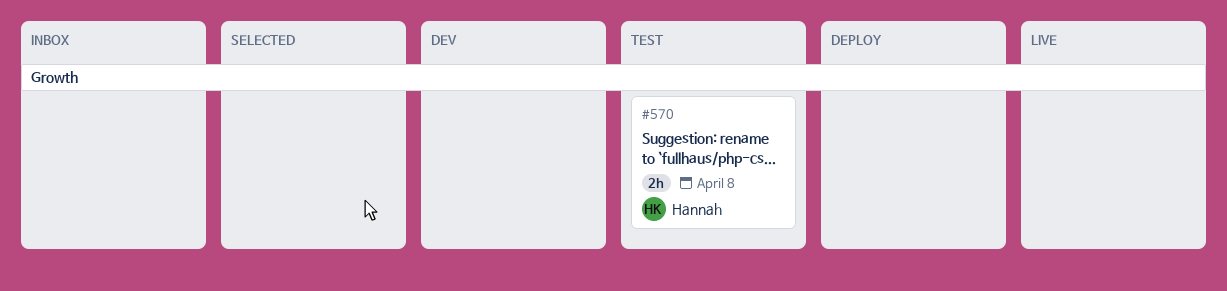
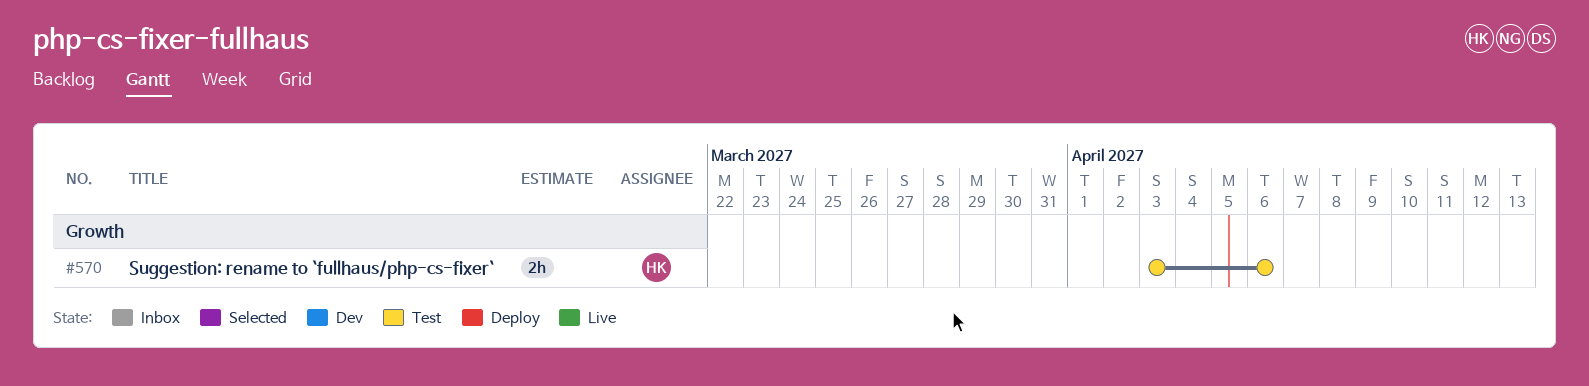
#570, due: Apr 8 -> Apr 6

